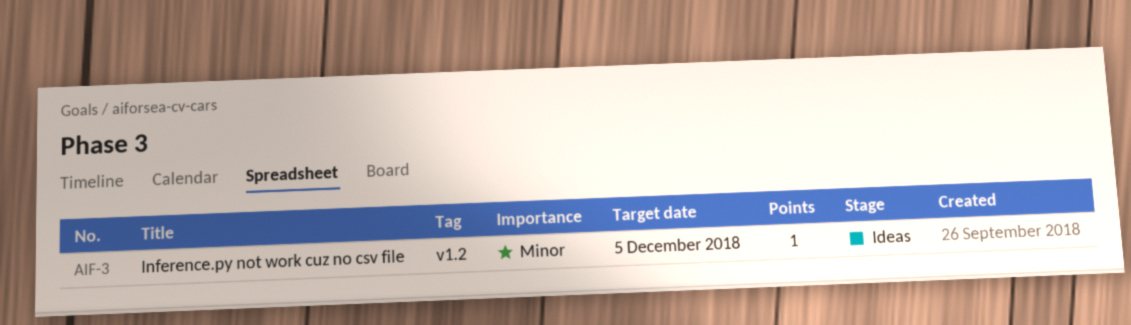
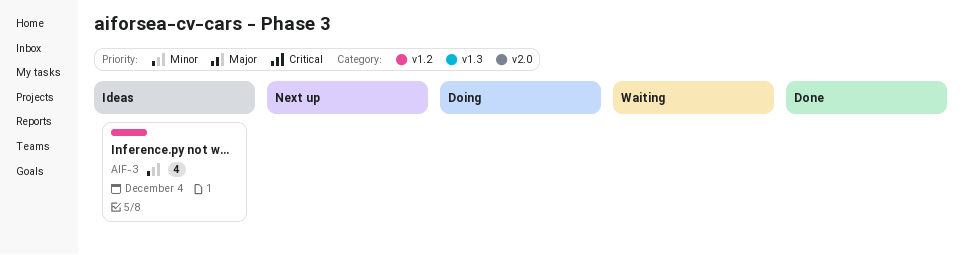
AIF-3, estimate: 1 -> 4
AIF-3, due: Dec 5 -> Dec 4

